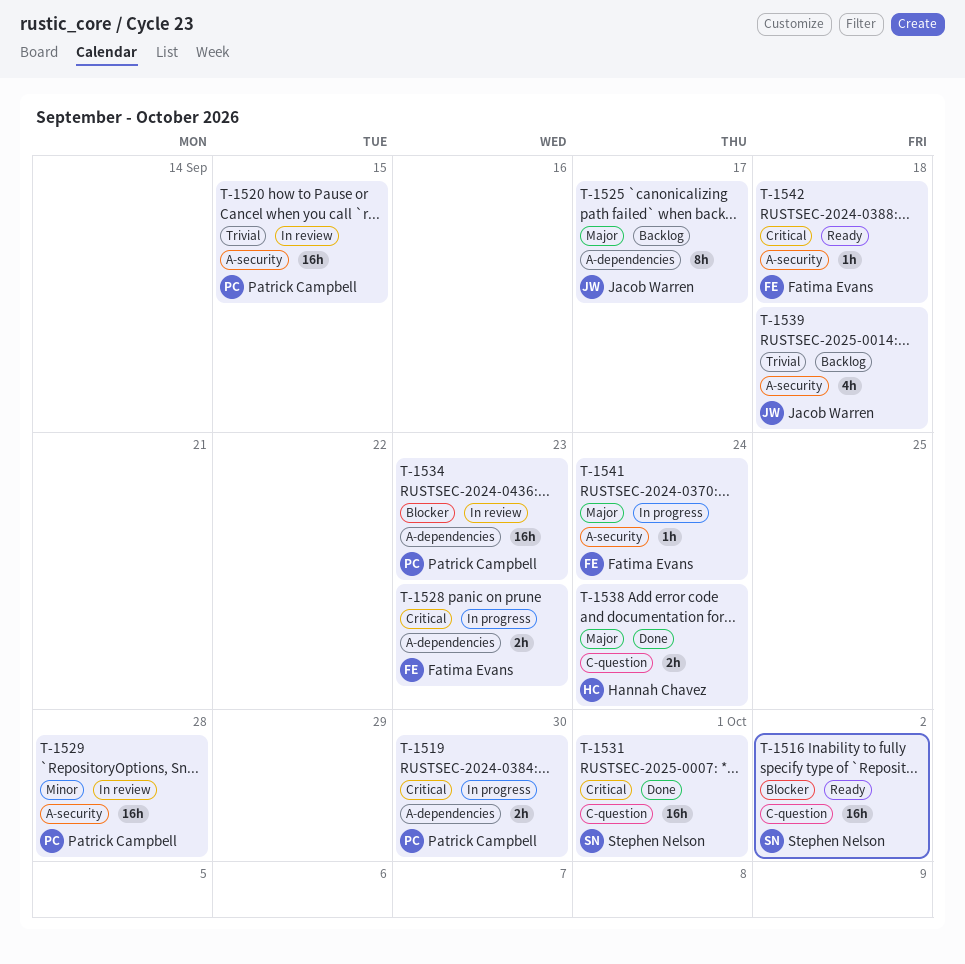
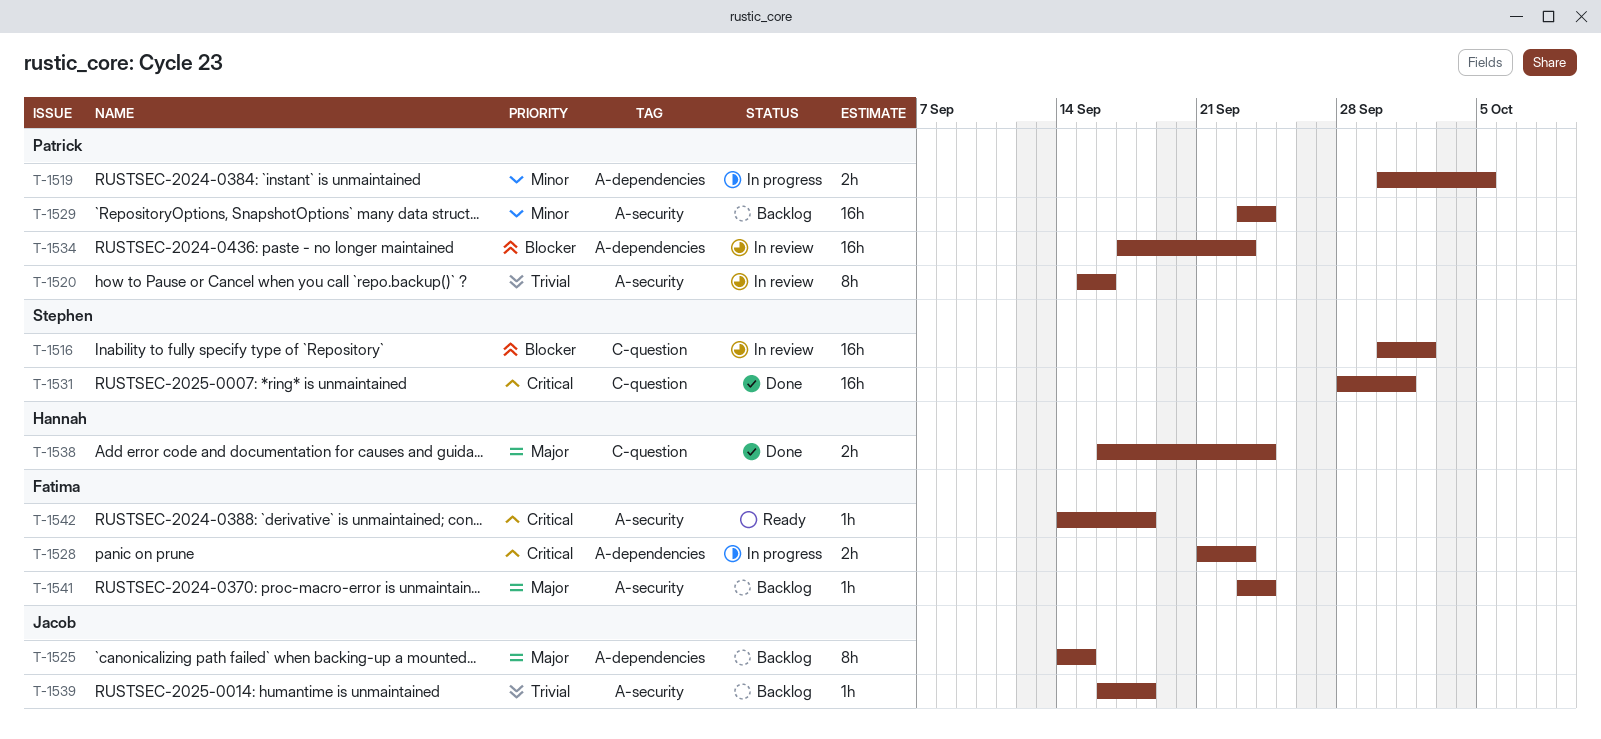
T-1516, status: Ready -> In review
T-1519, priority: Critical -> Minor
T-1519, due: Sep 30 -> Oct 5
T-1520, estimate: 16h -> 8h
T-1520, due: Sep 15 -> Sep 16
T-1525, due: Sep 17 -> Sep 15
T-1529, status: In review -> Backlog
T-1529, due: Sep 28 -> Sep 24
T-1539, estimate: 4h -> 1h
T-1541, status: In progress -> Backlog

